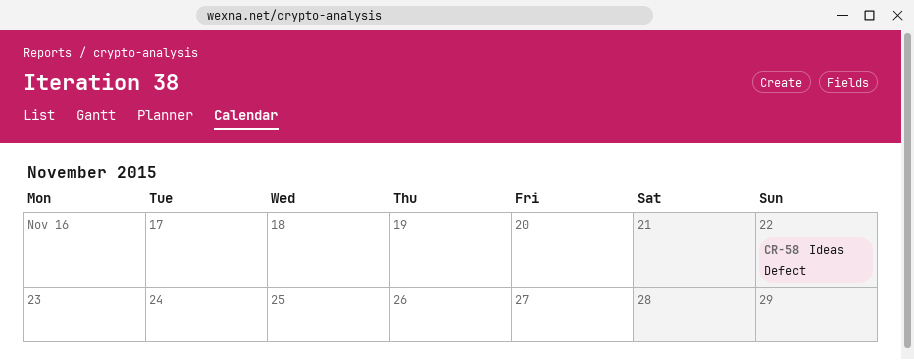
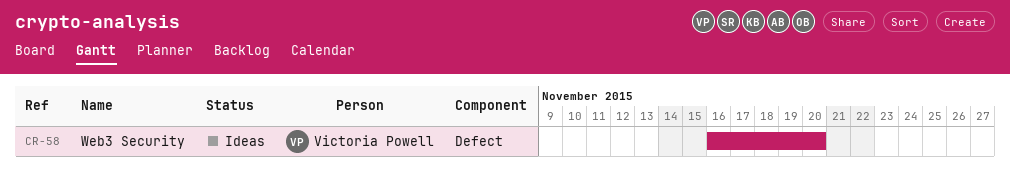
CR-58, due: Nov 22 -> Nov 20

